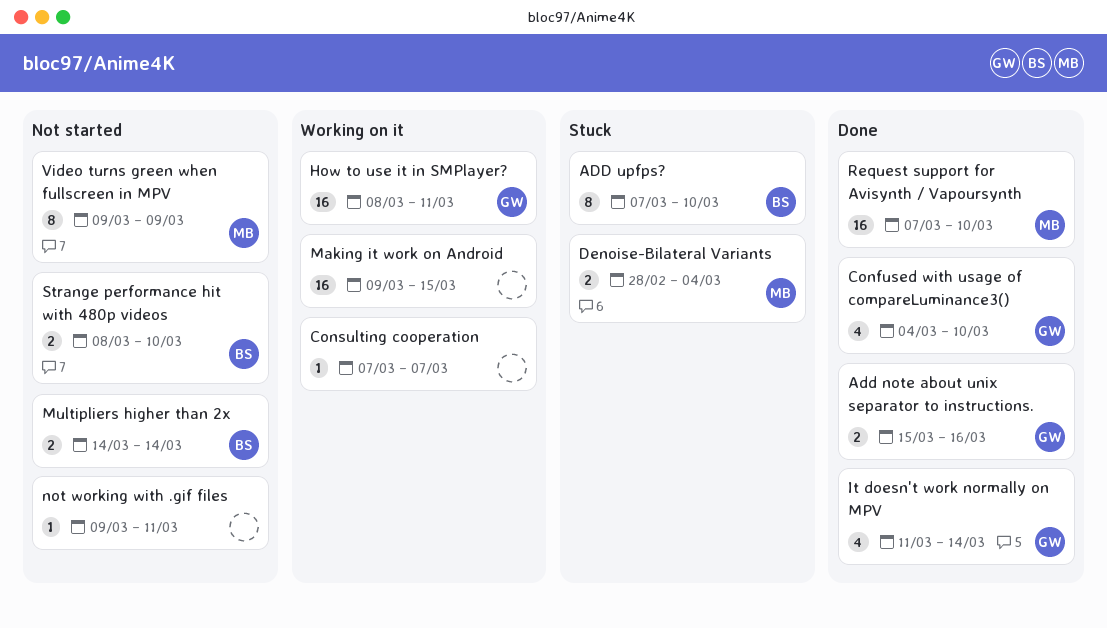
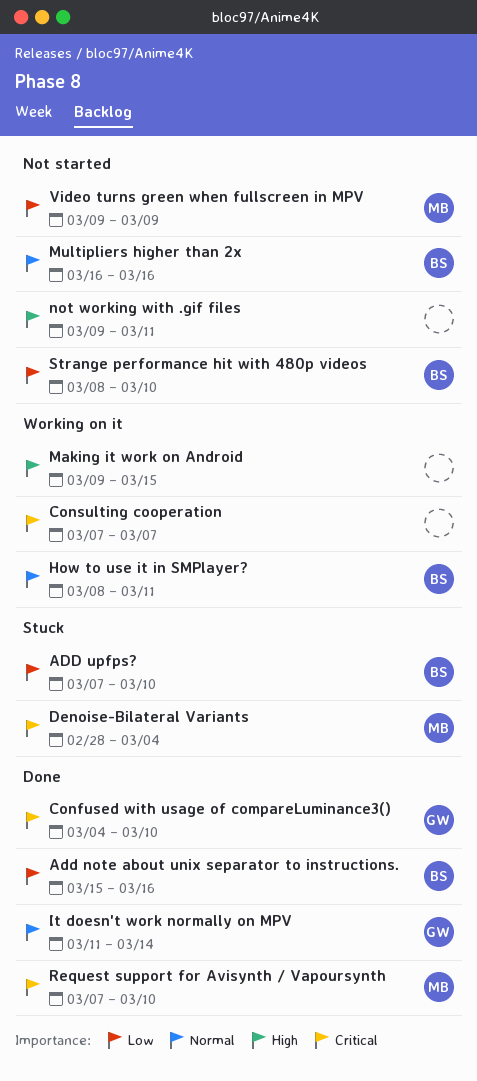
Add note about unix separator to instructions., owner: GW -> BS
How to use it in SMPlayer?, owner: GW -> BS
Multipliers higher than 2x, start: Mar 14 -> Mar 16
Multipliers higher than 2x, due: Mar 14 -> Mar 16

